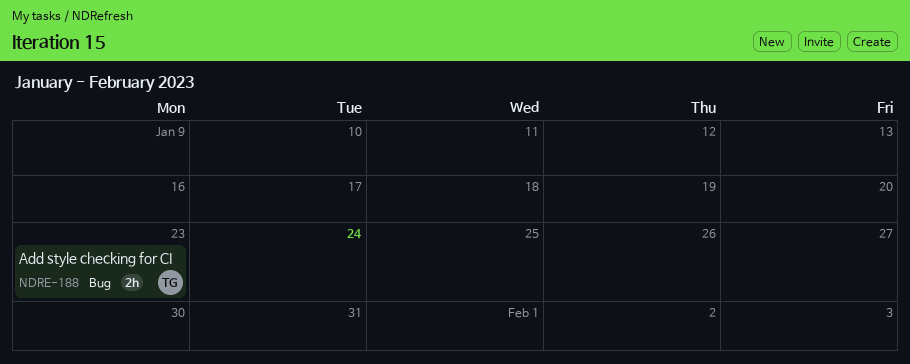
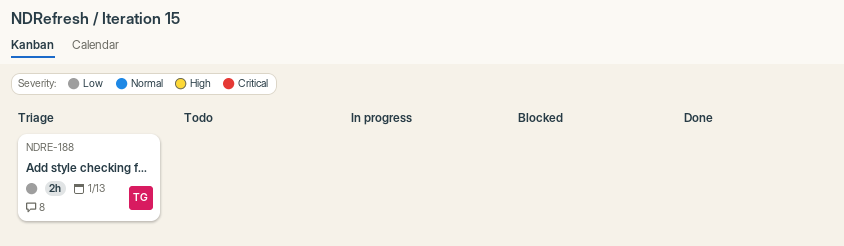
NDRE-188, due: Jan 23 -> Jan 13

